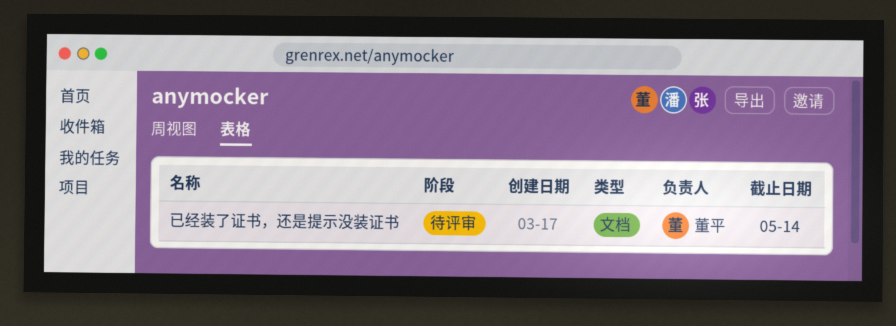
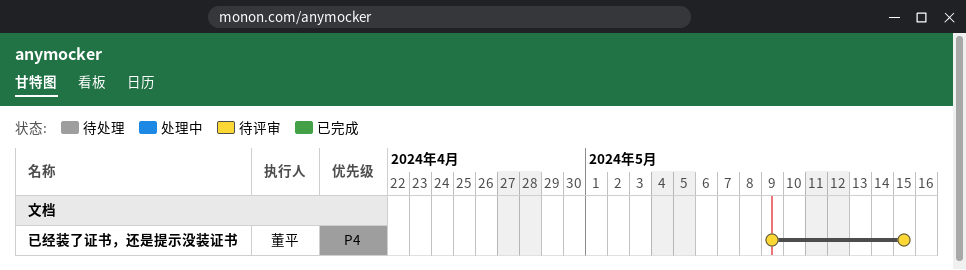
已经装了证书，还是提示没装证书, due: May 14 -> May 15

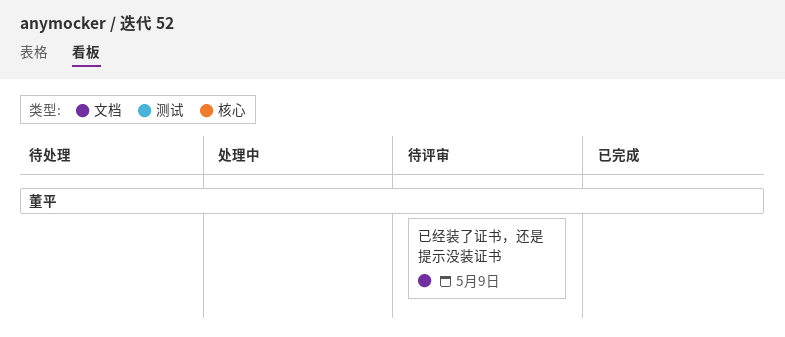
已经装了证书，还是提示没装证书, due: May 15 -> May 9

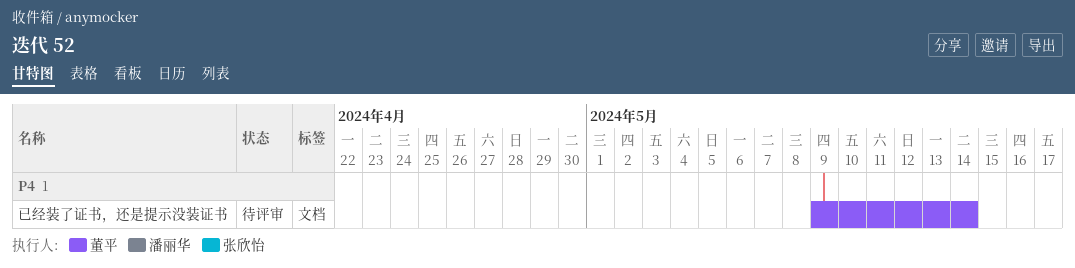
已经装了证书，还是提示没装证书, due: May 9 -> May 14

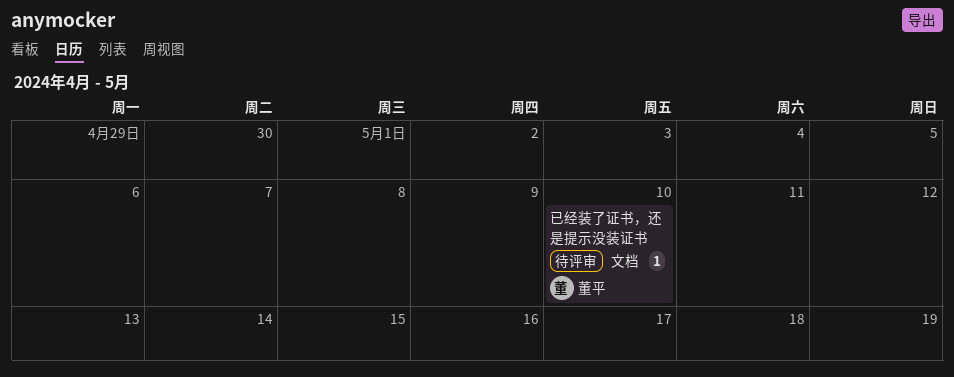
已经装了证书，还是提示没装证书, due: May 14 -> May 10

